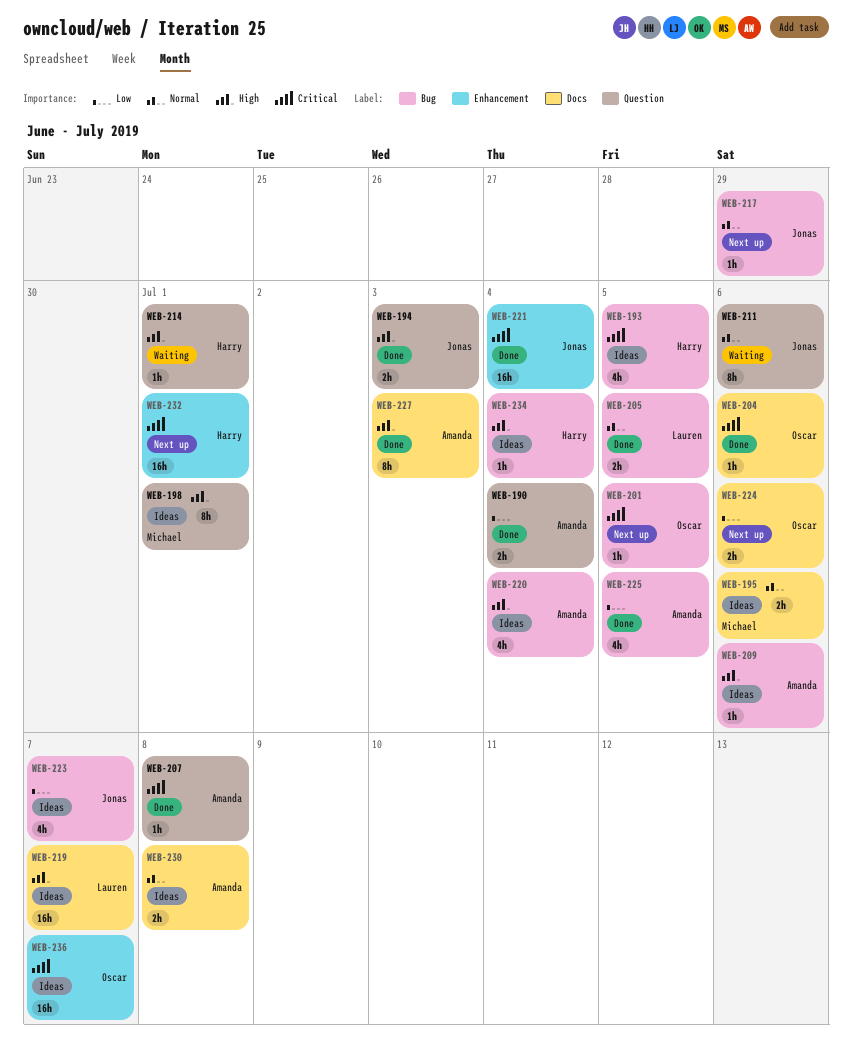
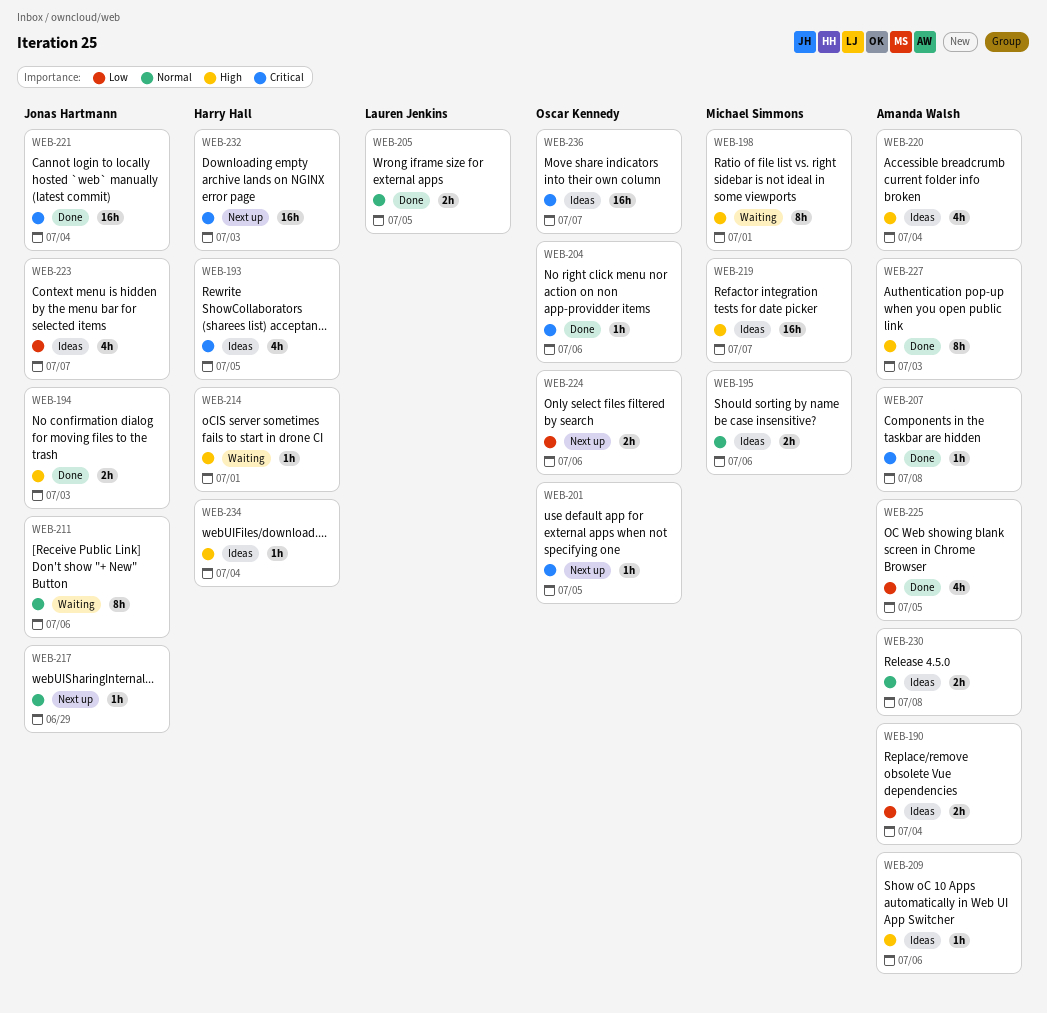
WEB-190, status: Done -> Ideas
WEB-198, status: Ideas -> Waiting
WEB-219, owner: Lauren Jenkins -> Michael Simmons
WEB-232, due: Jul 1 -> Jul 3

